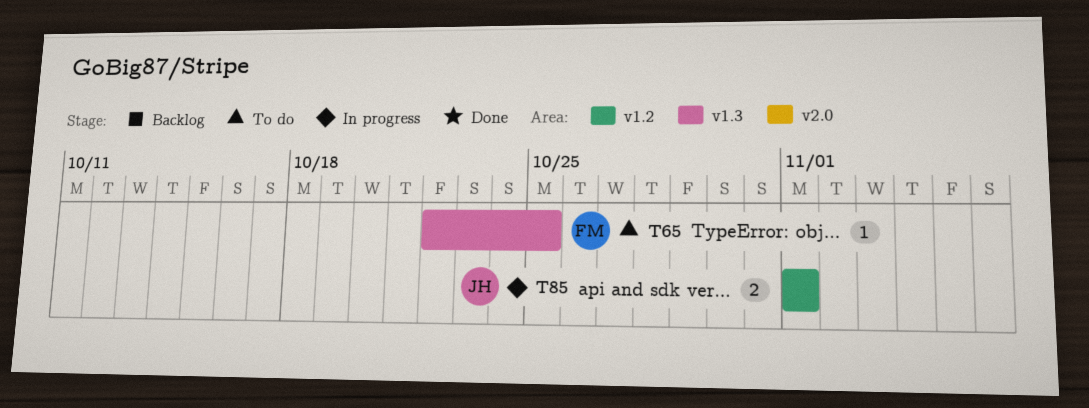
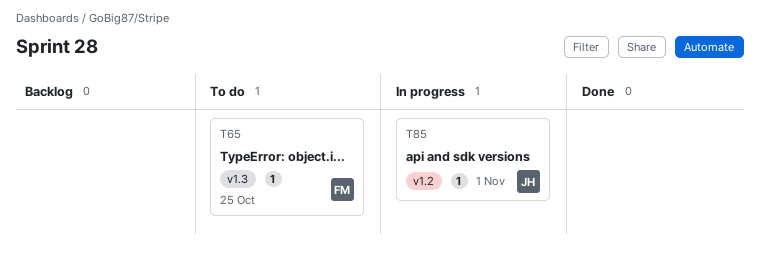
T85, estimate: 2 -> 1

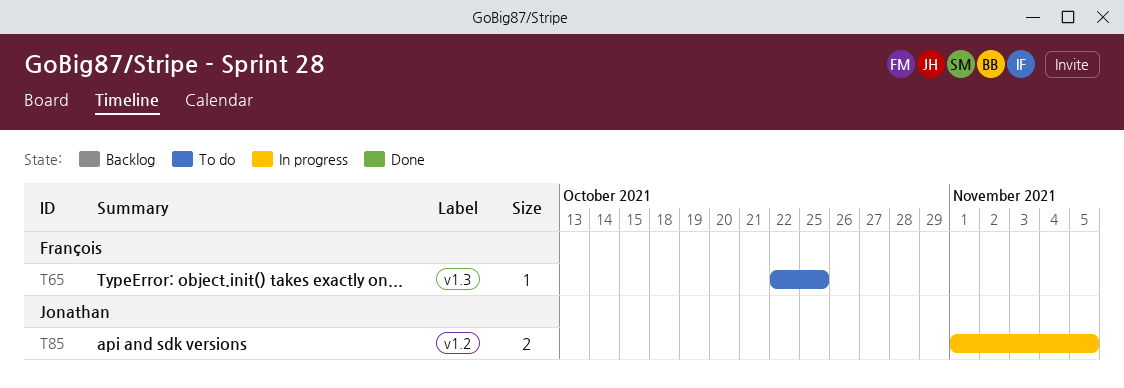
T85, estimate: 1 -> 2
T85, due: Nov 1 -> Nov 5

